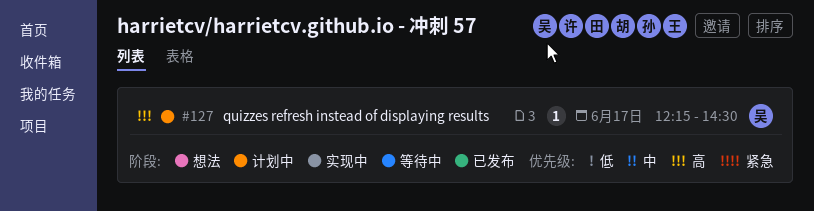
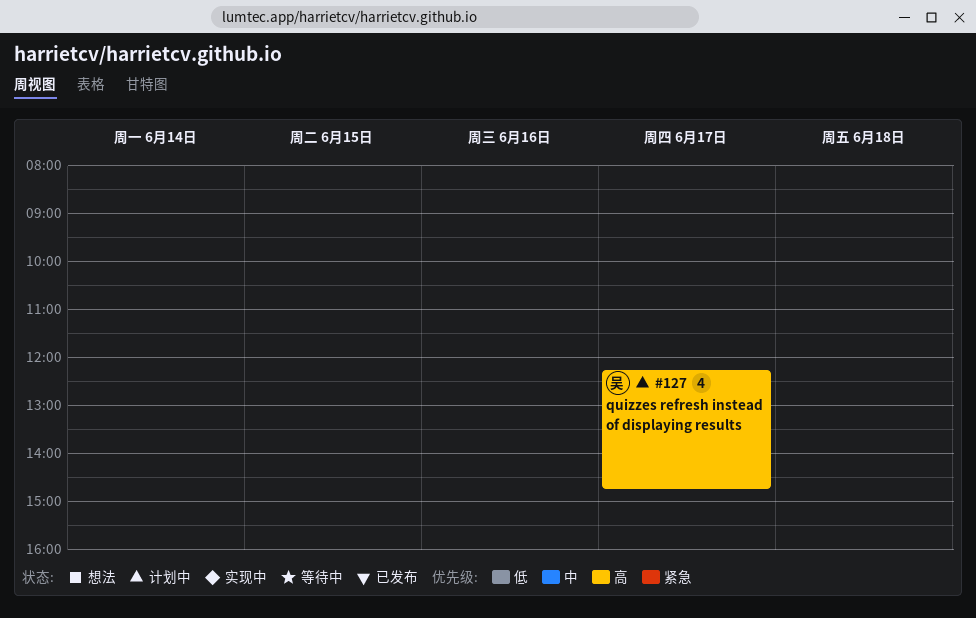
#127, estimate: 1 -> 4
#127, ends: 14:30 -> 14:45

